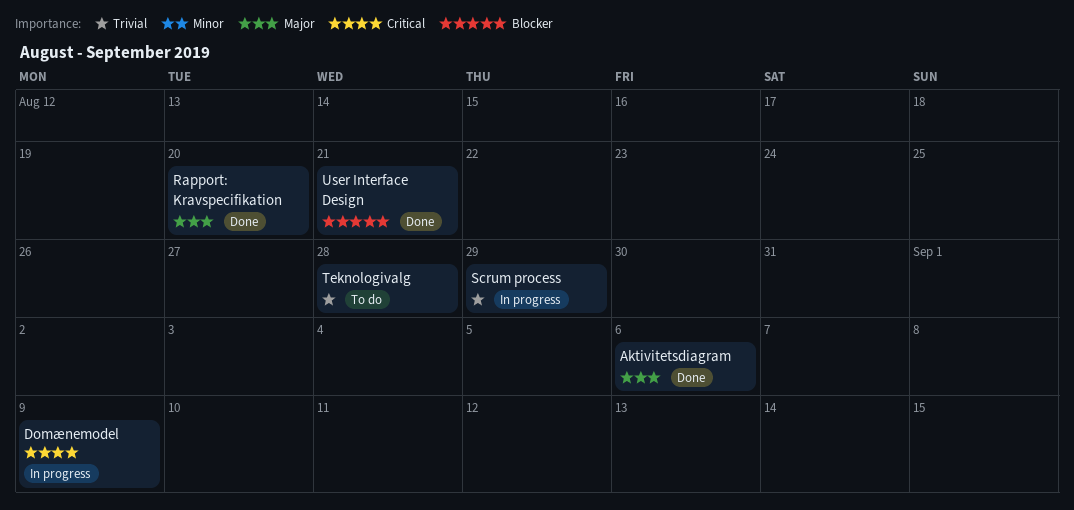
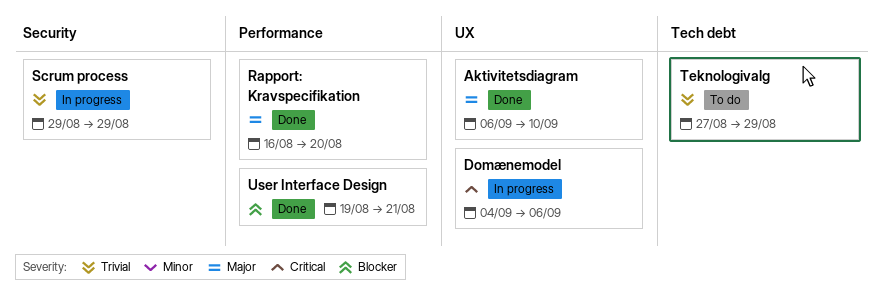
Aktivitetsdiagram, due: Sep 6 -> Sep 10
Domænemodel, due: Sep 9 -> Sep 6
Teknologivalg, due: Aug 28 -> Aug 29

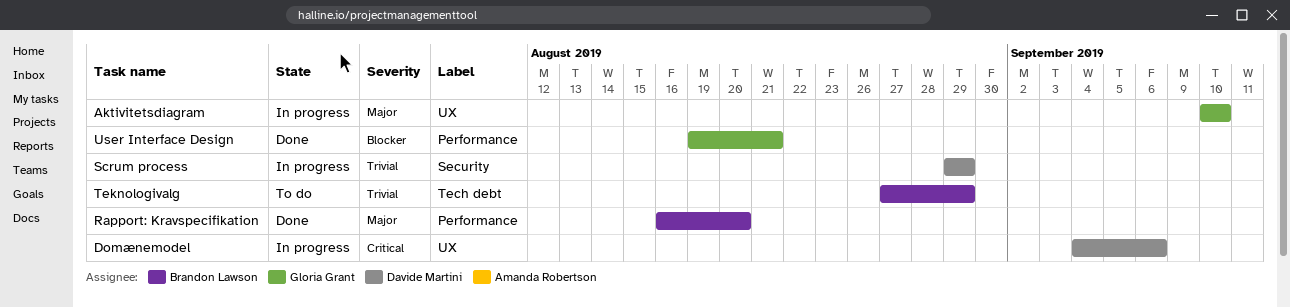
Aktivitetsdiagram, status: Done -> In progress
Aktivitetsdiagram, start: Sep 6 -> Sep 10

